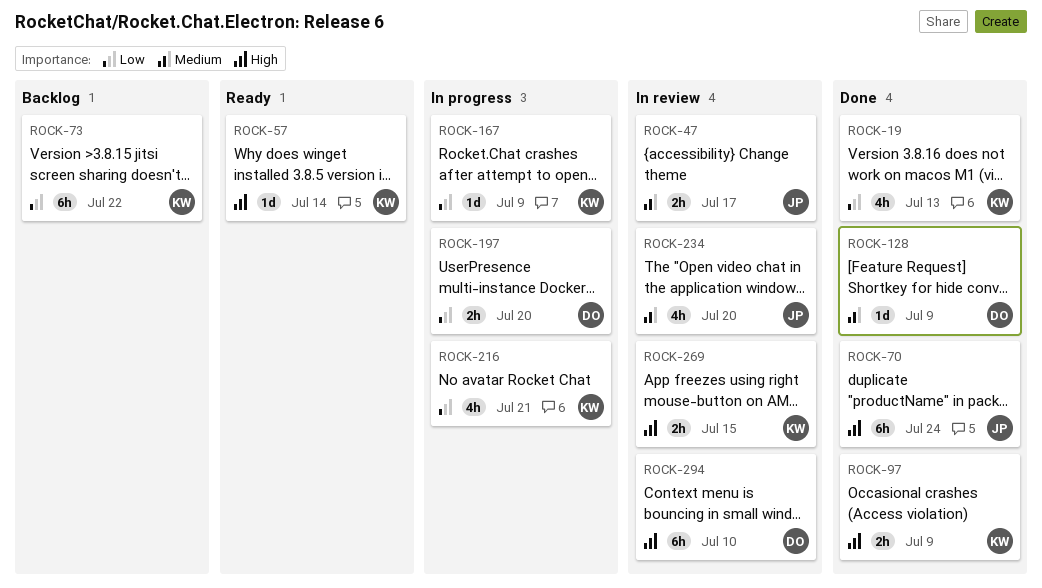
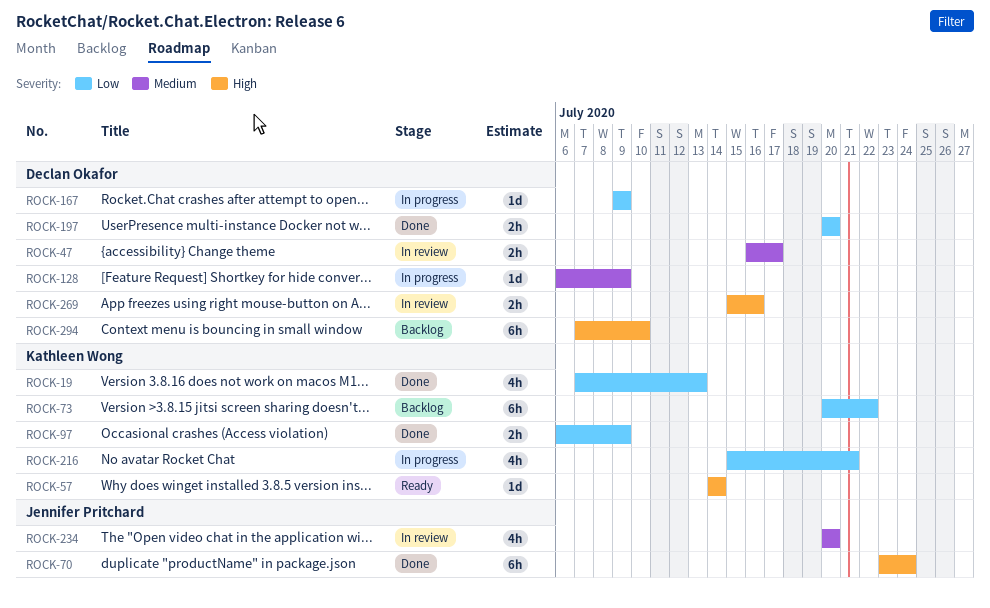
ROCK-47, owner: Jennifer Pritchard -> Declan Okafor
ROCK-97, priority: High -> Low
ROCK-128, status: Done -> In progress
ROCK-167, owner: Kathleen Wong -> Declan Okafor
ROCK-197, status: In progress -> Done
ROCK-269, owner: Kathleen Wong -> Declan Okafor
ROCK-269, due: Jul 15 -> Jul 16
ROCK-294, status: In review -> Backlog

